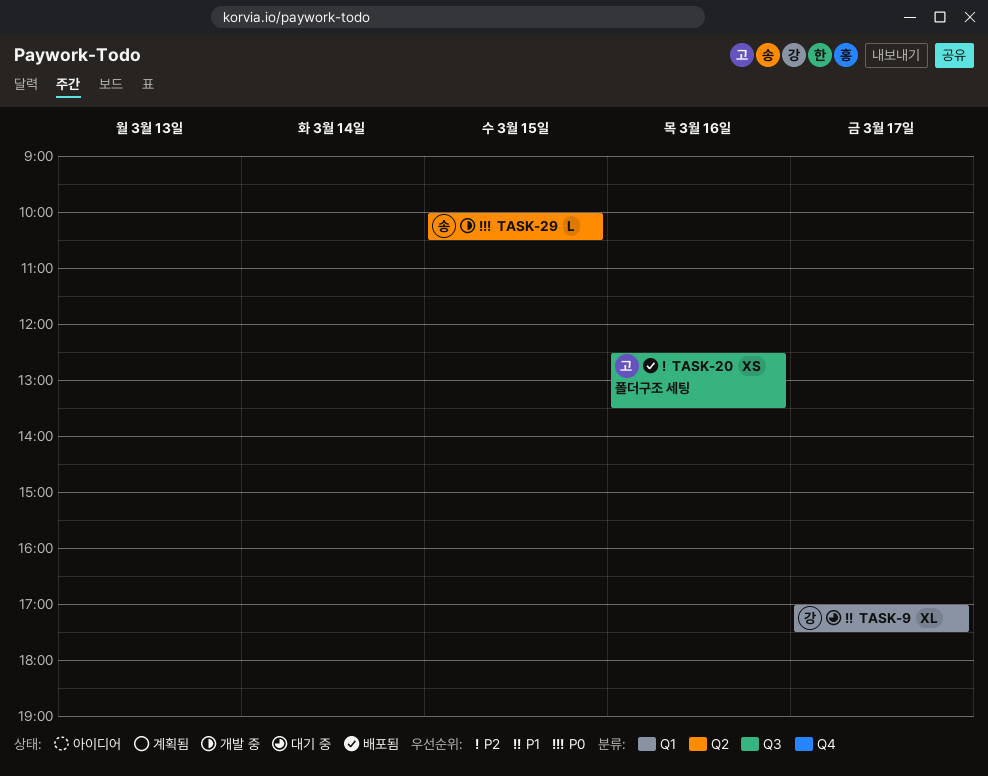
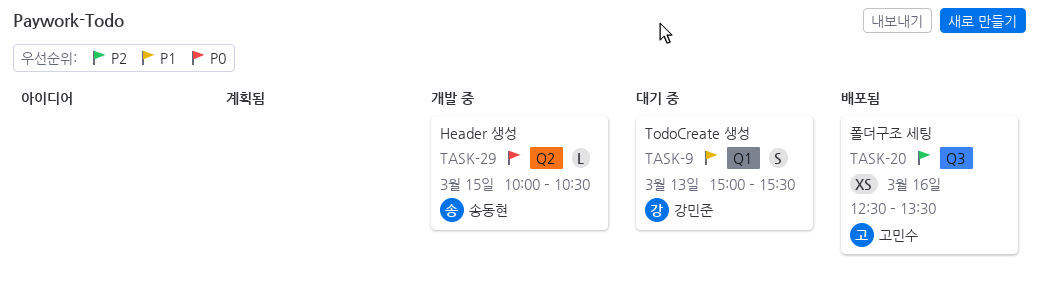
TASK-9, estimate: XL -> S
TASK-9, day: Mar 17 -> Mar 13
TASK-9, begins: 17:00 -> 15:00
TASK-9, ends: 17:30 -> 15:30

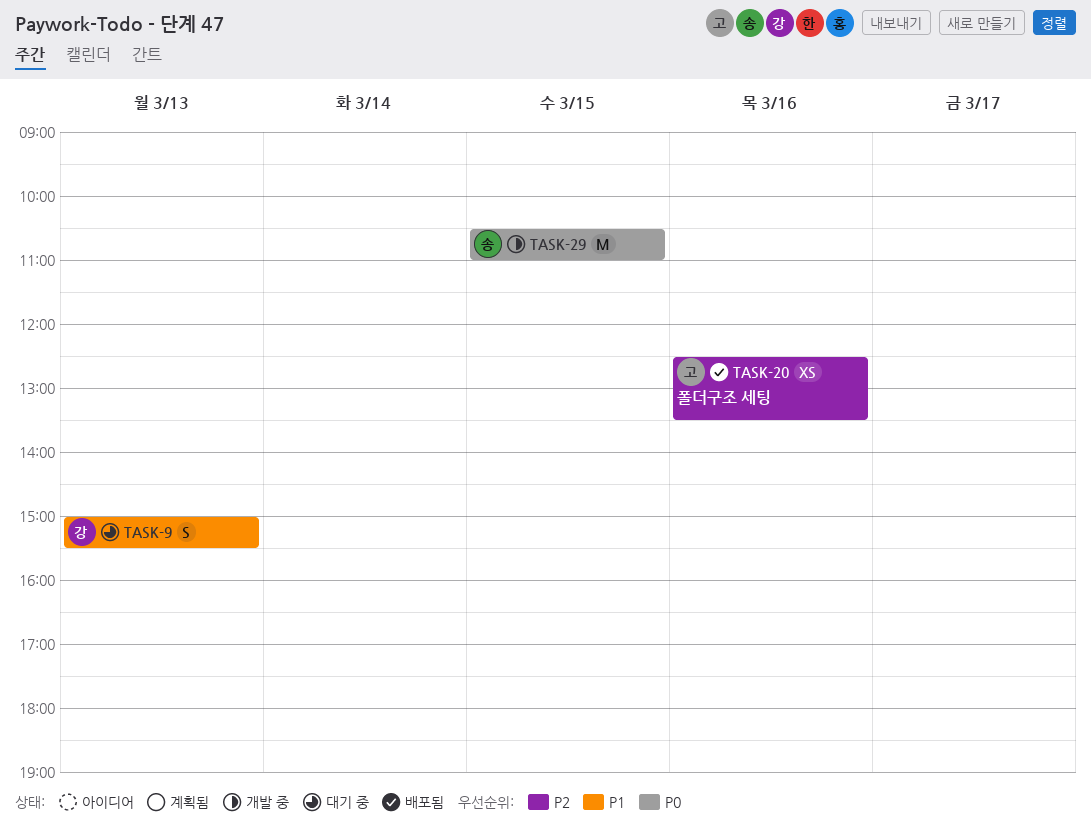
TASK-29, estimate: L -> M
TASK-29, begins: 10:00 -> 10:30
TASK-29, ends: 10:30 -> 11:00

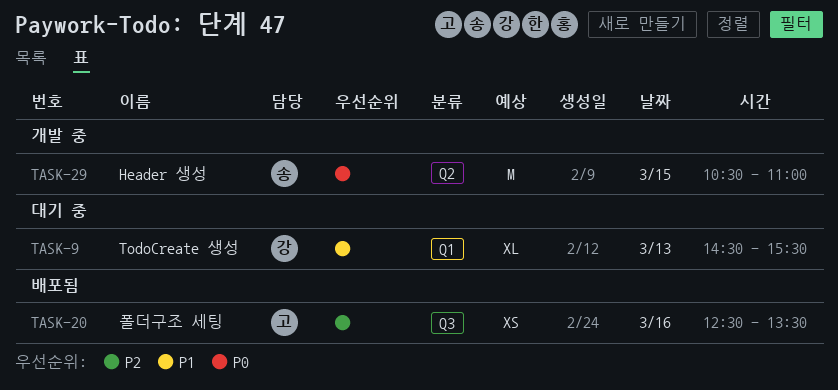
TASK-9, estimate: S -> XL
TASK-9, begins: 15:00 -> 14:30

